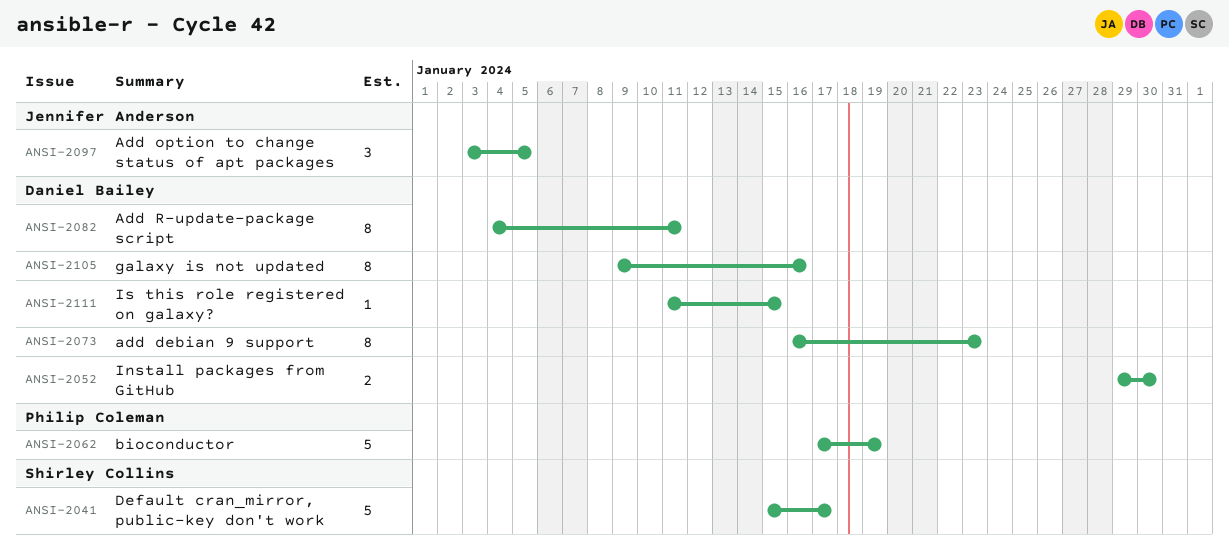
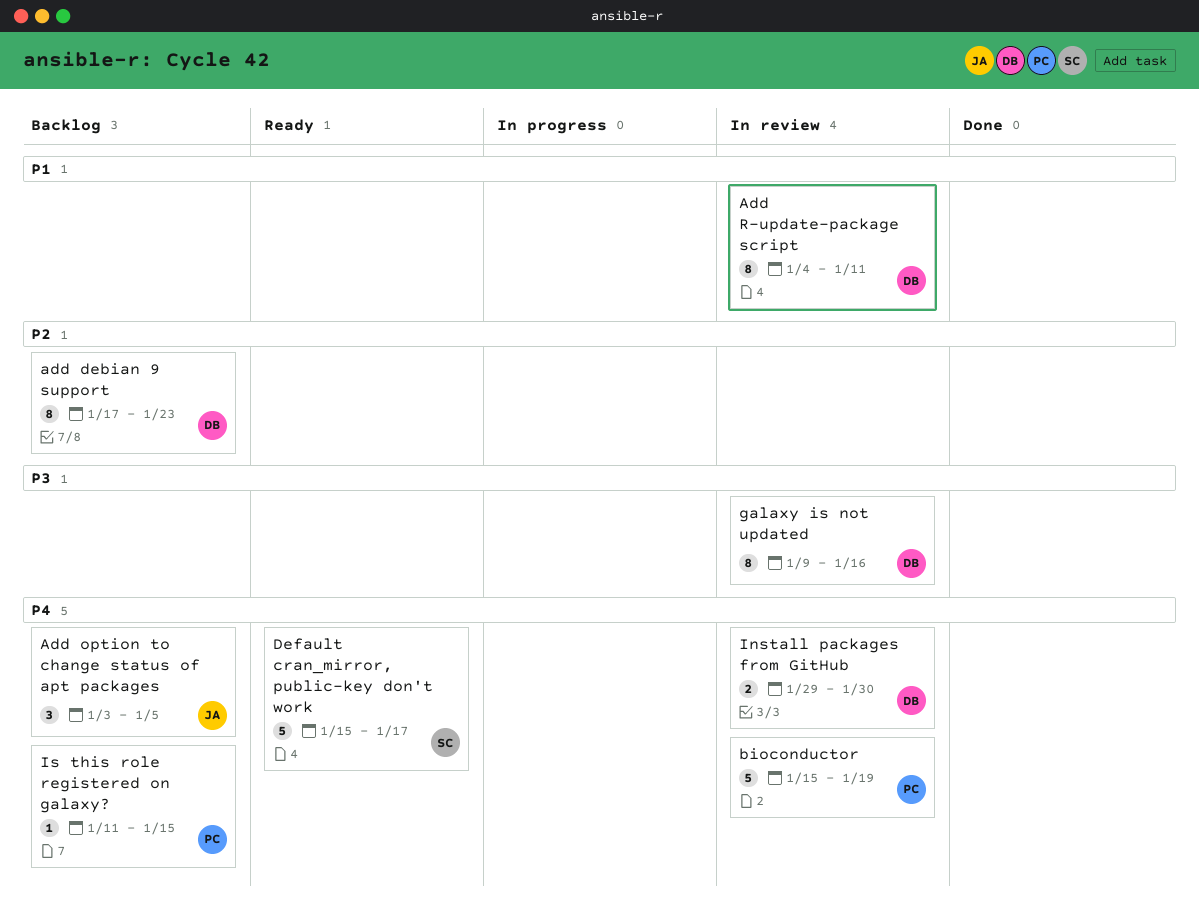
add debian 9 support, start: Jan 16 -> Jan 17
bioconductor, start: Jan 17 -> Jan 15
Is this role registered on galaxy?, owner: Daniel Bailey -> Philip Coleman

